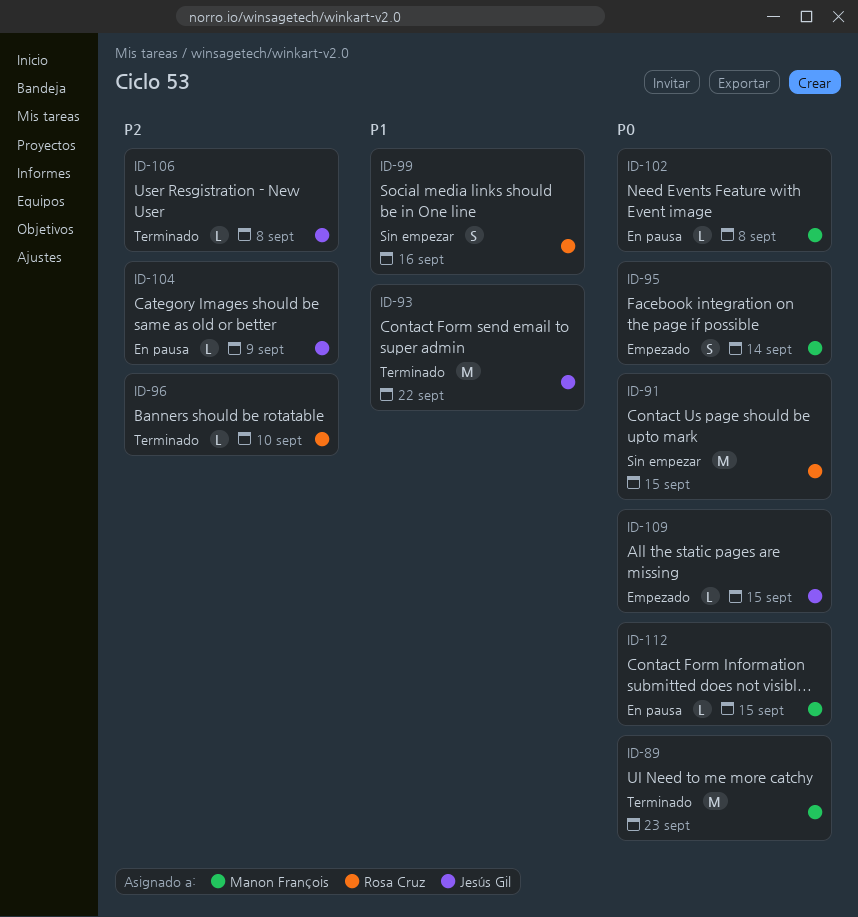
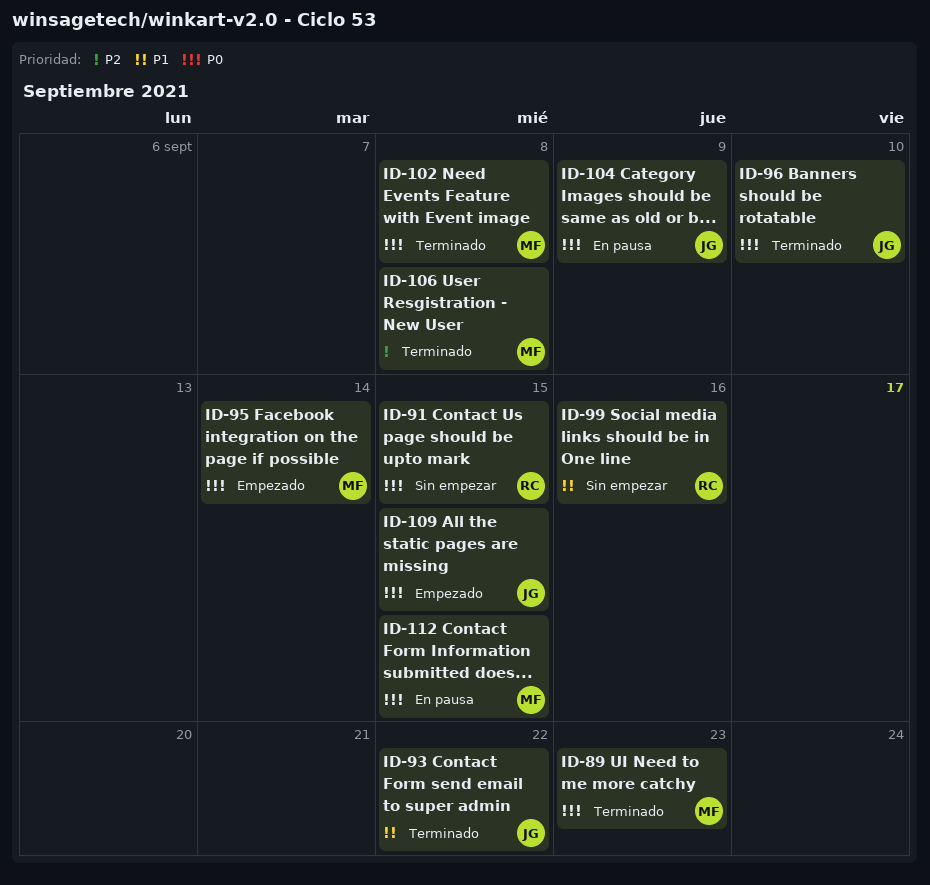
ID-96, owner: Rosa Cruz -> Jesús Gil
ID-96, priority: P2 -> P0
ID-102, status: En pausa -> Terminado
ID-104, priority: P2 -> P0
ID-106, owner: Jesús Gil -> Manon François

